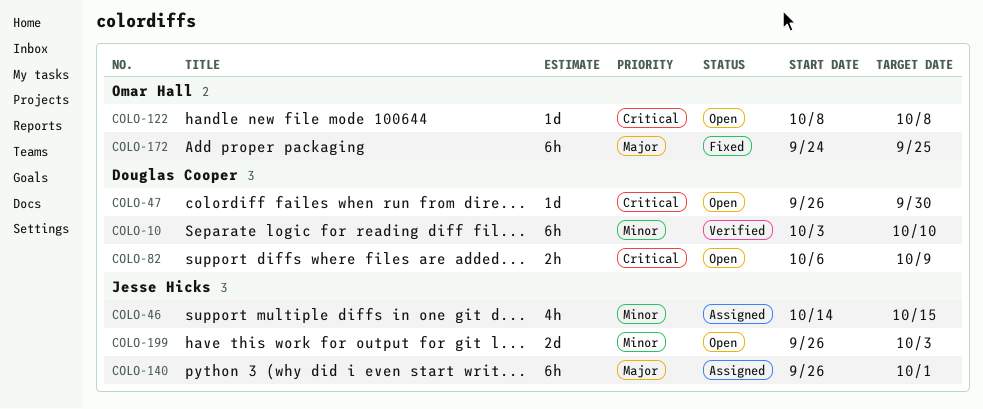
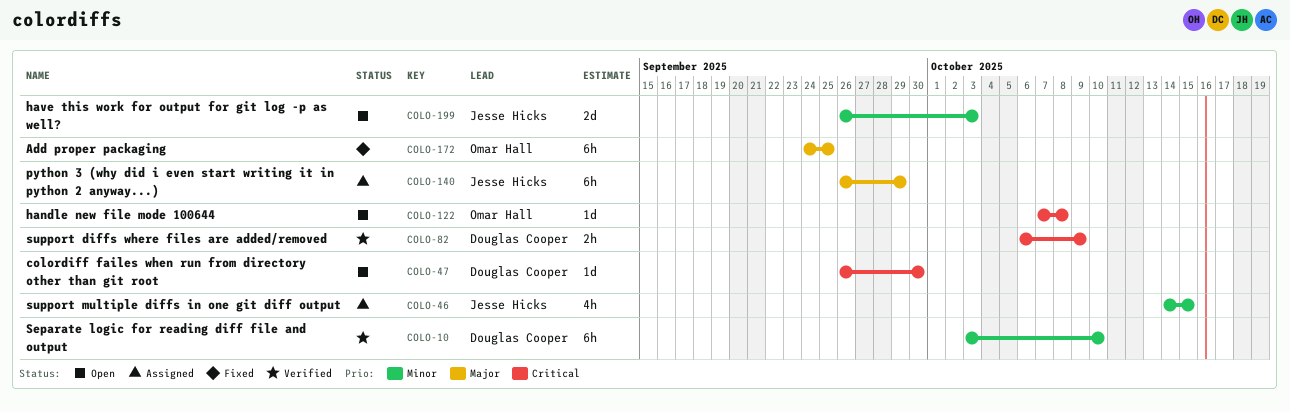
COLO-82, status: Open -> Verified
COLO-122, start: Oct 8 -> Oct 7
COLO-140, due: Oct 1 -> Sep 29

